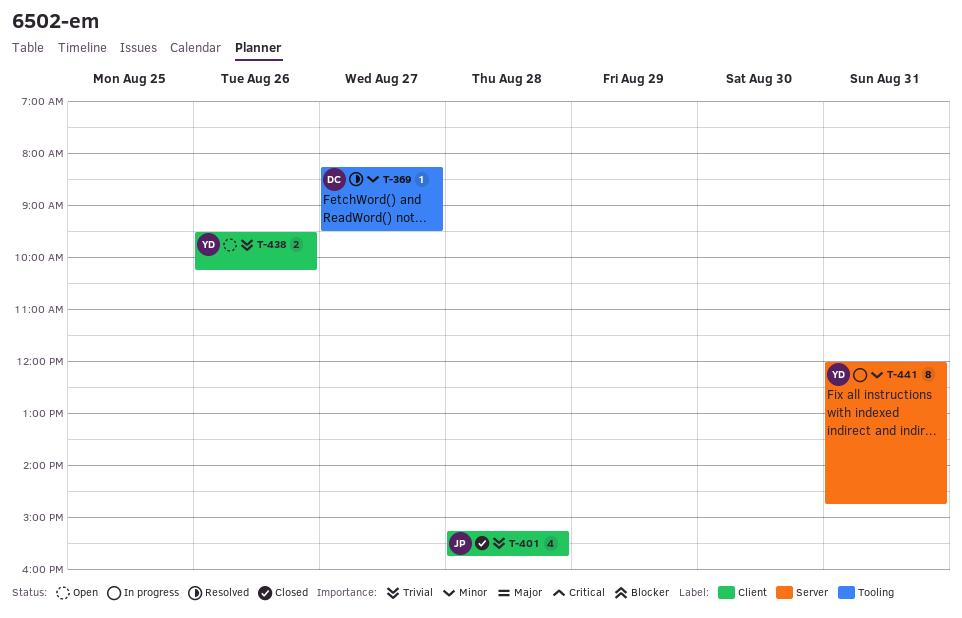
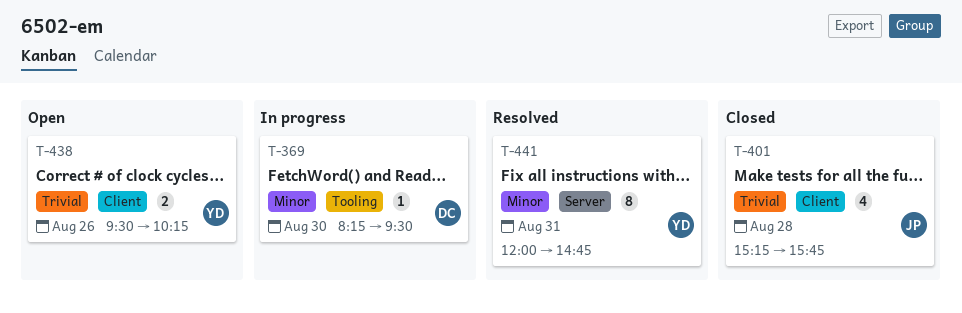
T-369, status: Resolved -> In progress
T-369, day: Aug 27 -> Aug 30
T-441, status: In progress -> Resolved

